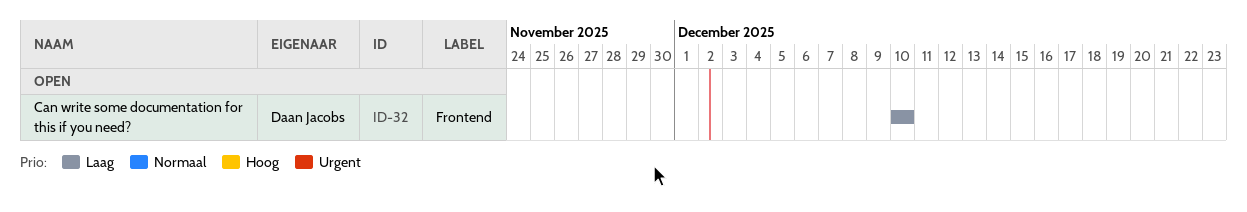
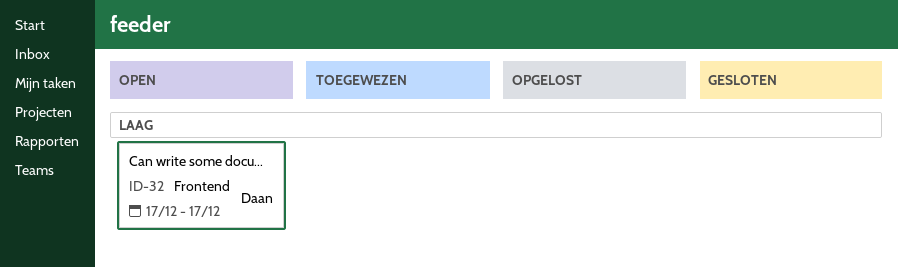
ID-32, start: Dec 10 -> Dec 17
ID-32, due: Dec 10 -> Dec 17

